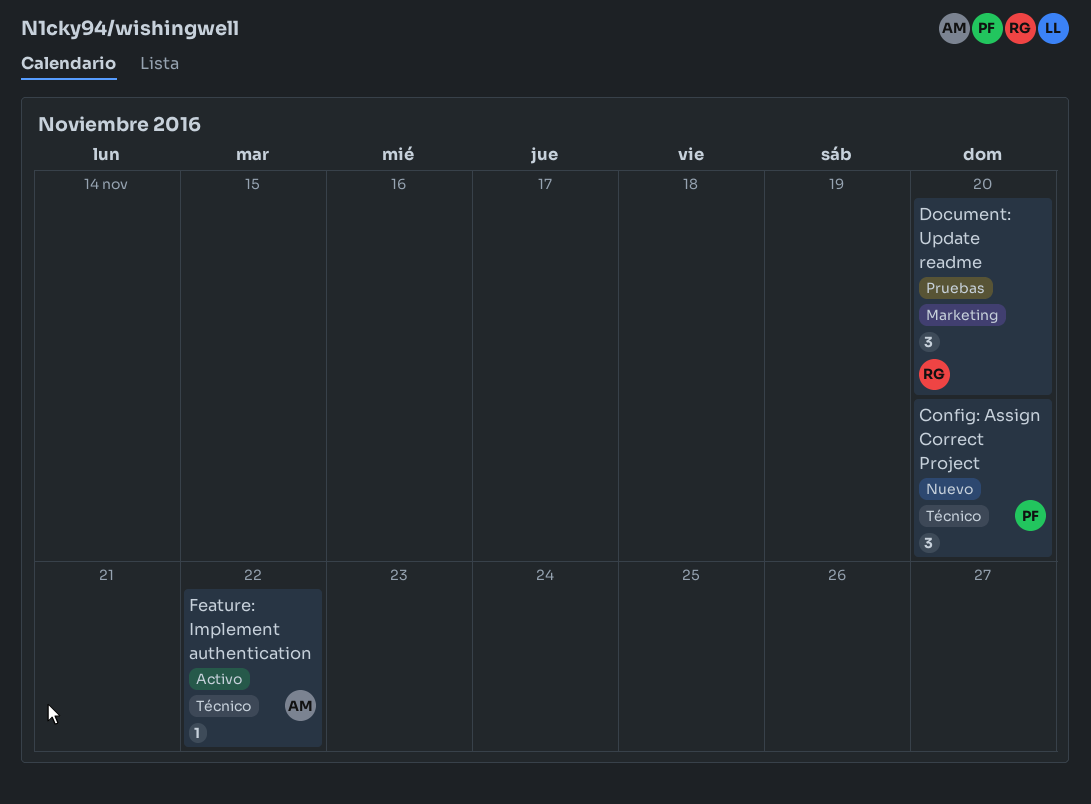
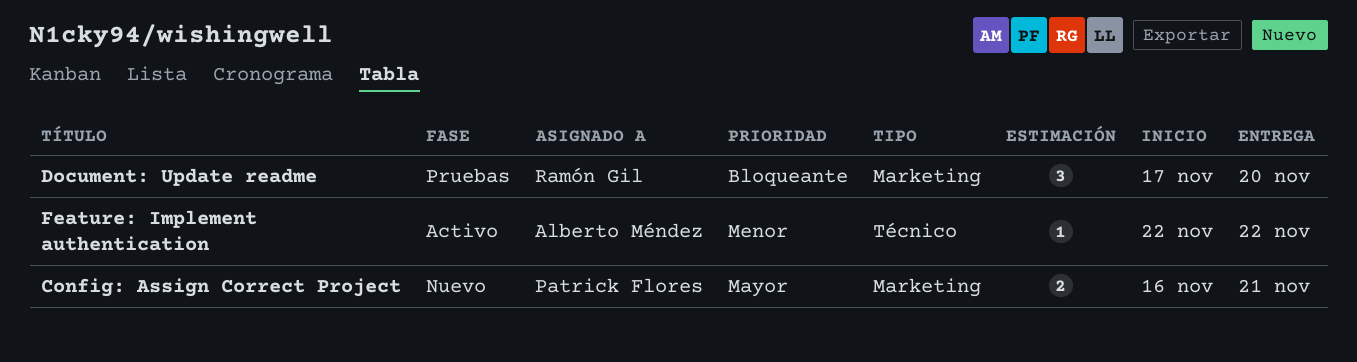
Config: Assign Correct Project, label: Técnico -> Marketing
Config: Assign Correct Project, estimate: 3 -> 2
Config: Assign Correct Project, due: Nov 20 -> Nov 21

